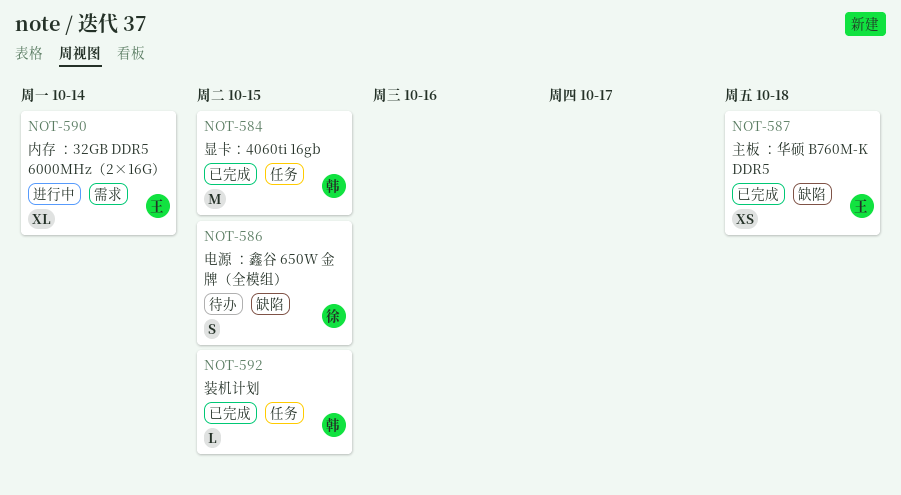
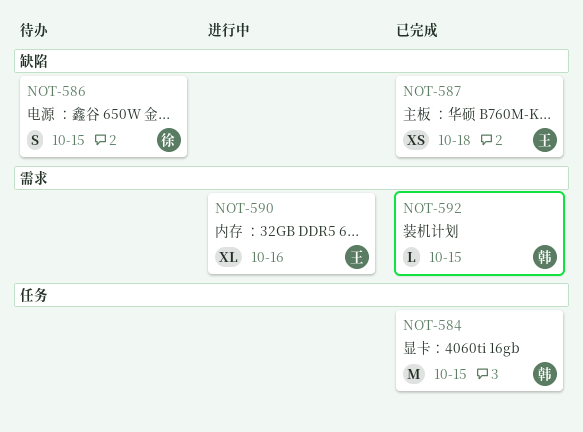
NOT-590, due: Oct 14 -> Oct 16
NOT-592, label: 任务 -> 需求

